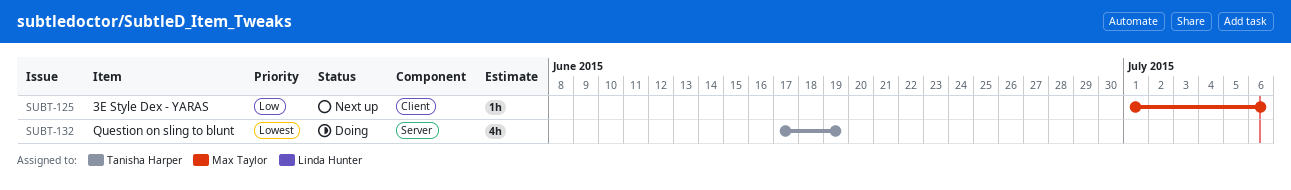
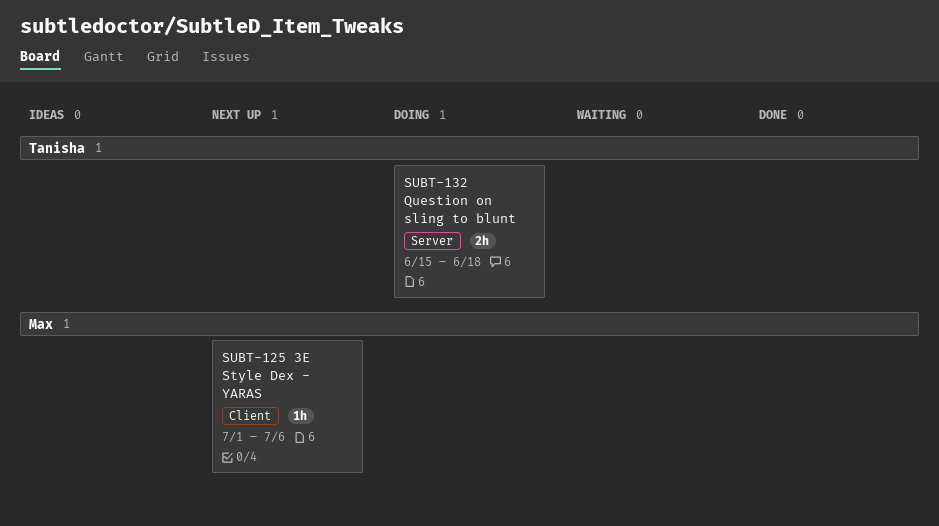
SUBT-132, estimate: 4h -> 2h
SUBT-132, start: Jun 17 -> Jun 15
SUBT-132, due: Jun 19 -> Jun 18

